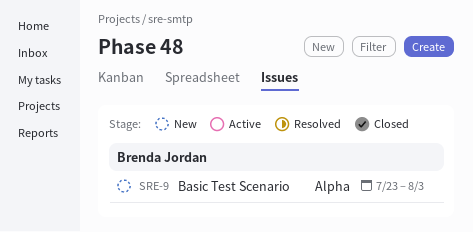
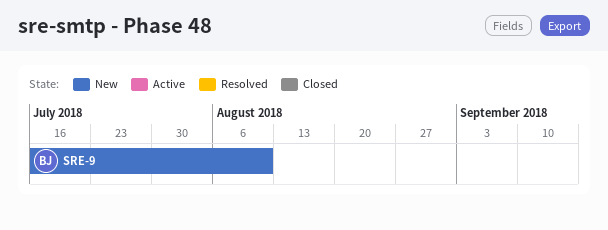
SRE-9, start: Jul 23 -> Jul 16
SRE-9, due: Aug 3 -> Aug 10

